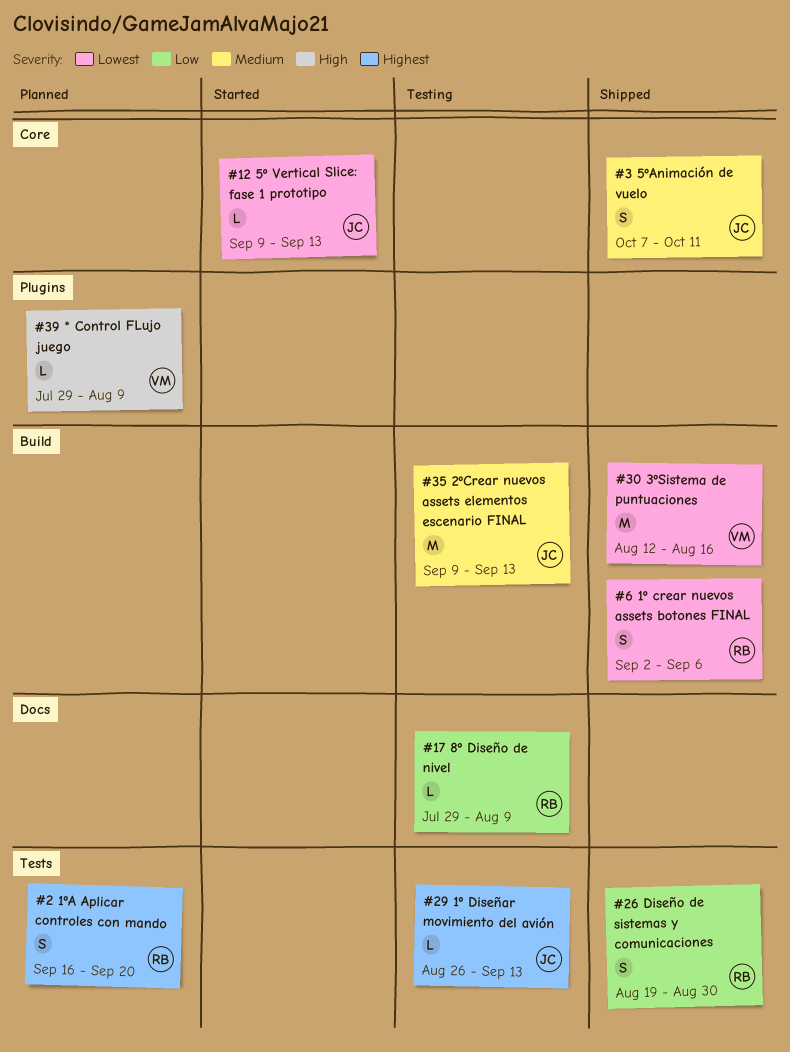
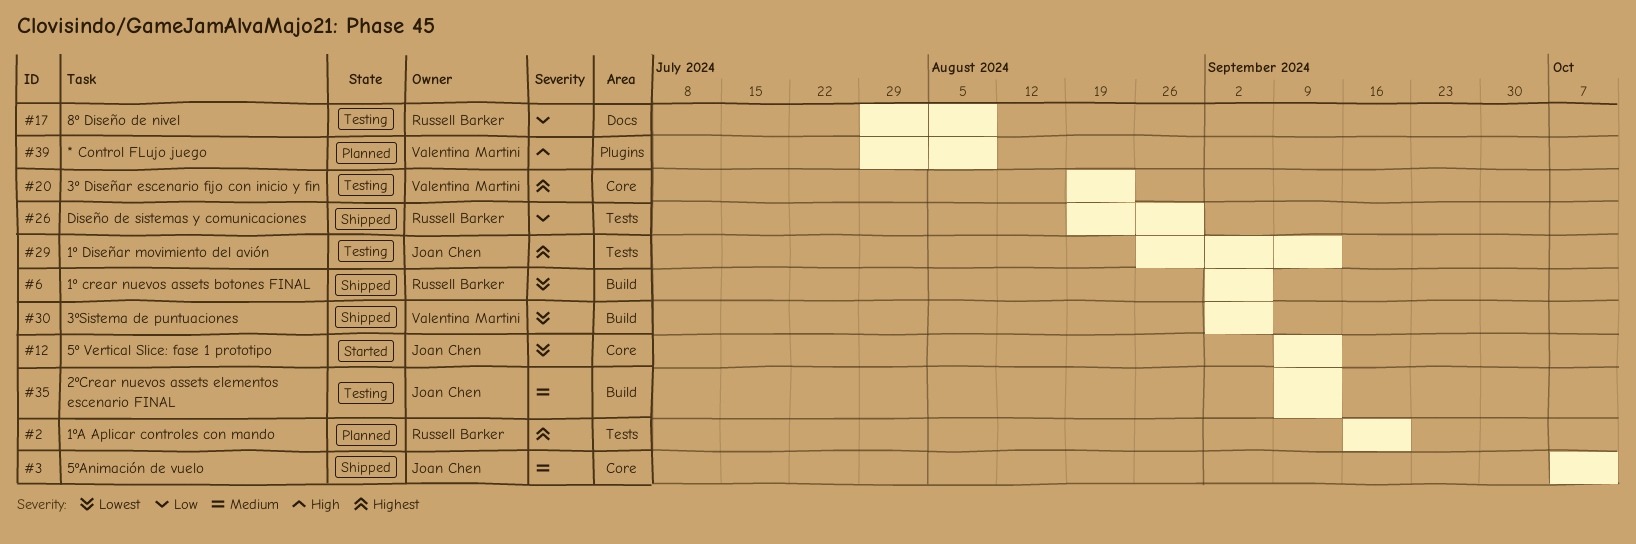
#20: none -> present
#30, start: Aug 12 -> Sep 2
#30, due: Aug 16 -> Sep 6

